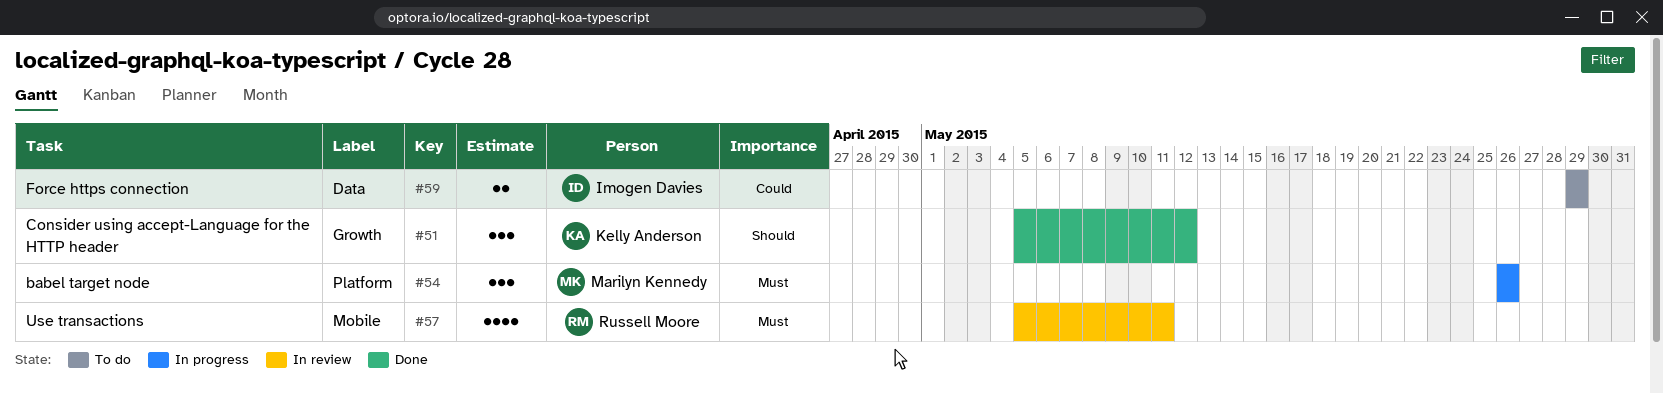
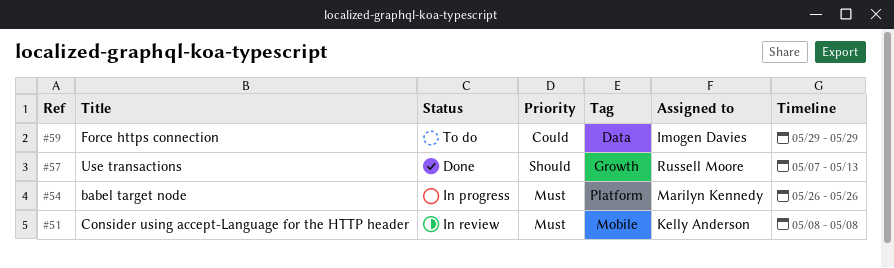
#51, status: Done -> In review
#51, priority: Should -> Must
#51, label: Growth -> Mobile
#51, start: May 5 -> May 8
#51, due: May 12 -> May 8
#57, status: In review -> Done
#57, priority: Must -> Should
#57, label: Mobile -> Growth
#57, start: May 5 -> May 7
#57, due: May 11 -> May 13

